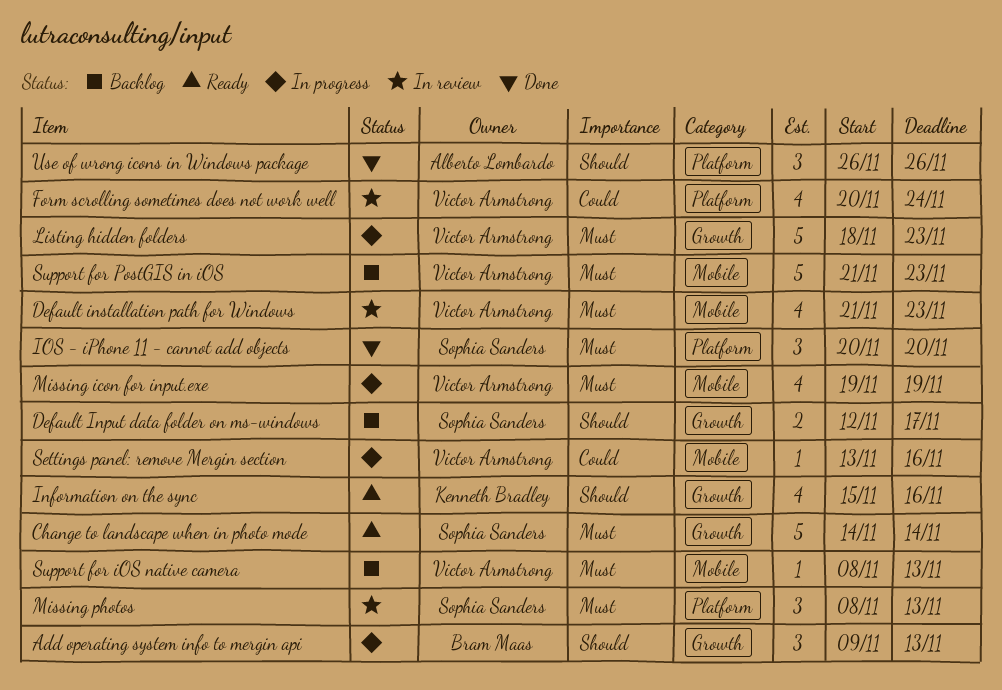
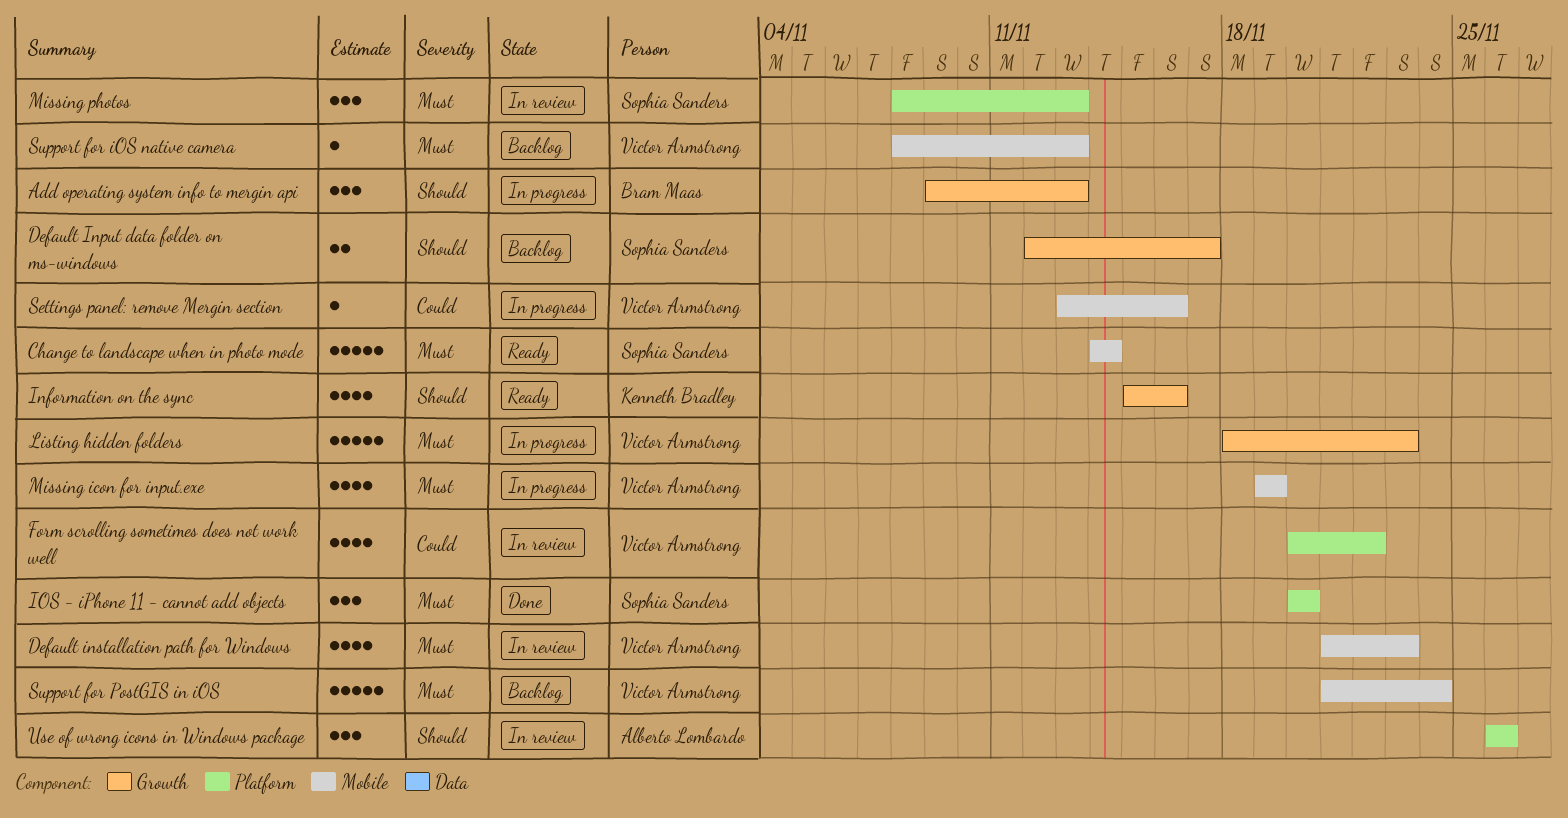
Change to landscape when in photo mode, label: Growth -> Mobile
Form scrolling sometimes does not work well, due: Nov 24 -> Nov 22
Support for PostGIS in iOS, due: Nov 23 -> Nov 24
Use of wrong icons in Windows package, status: Done -> In review

